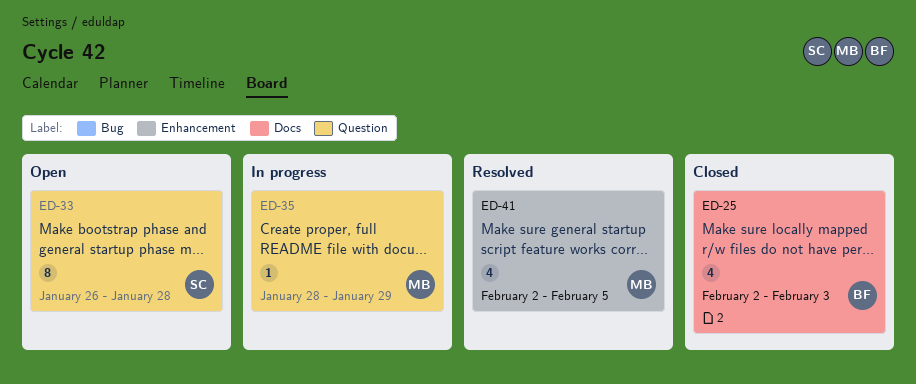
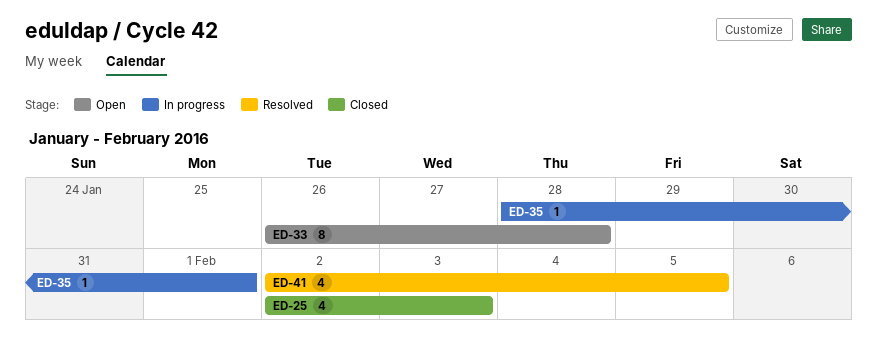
ED-35, due: Jan 29 -> Feb 1

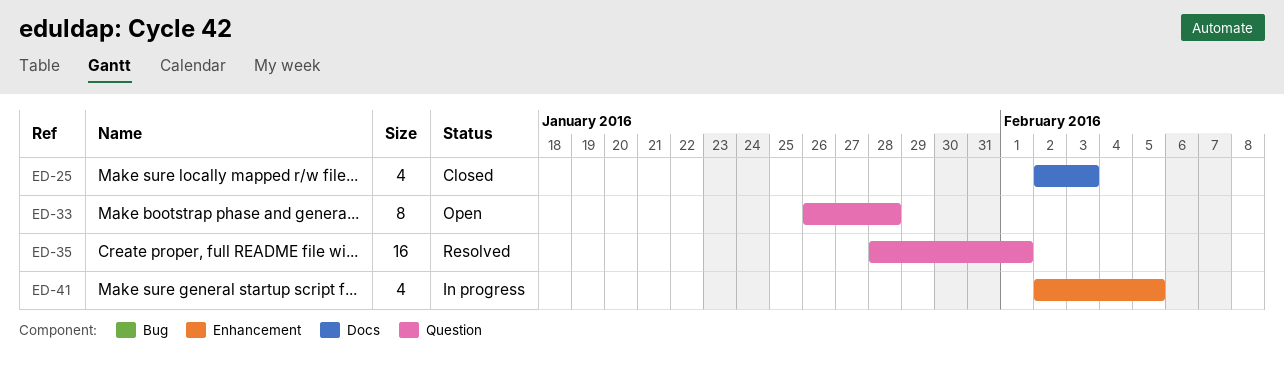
ED-35, status: In progress -> Resolved
ED-35, estimate: 1 -> 16
ED-41, status: Resolved -> In progress

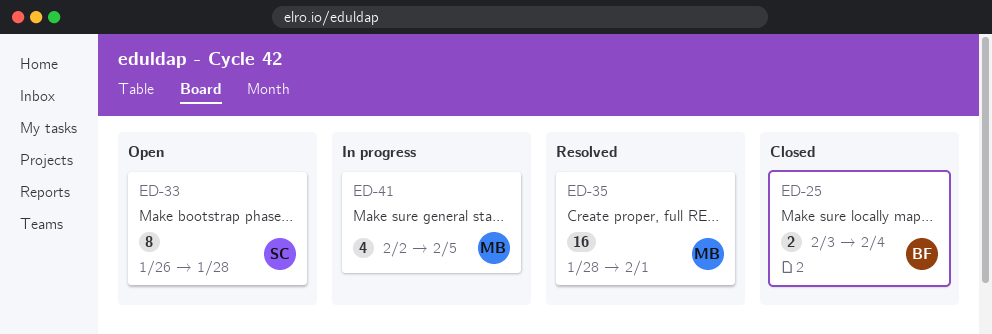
ED-25, estimate: 4 -> 2
ED-25, start: Feb 2 -> Feb 3
ED-25, due: Feb 3 -> Feb 4

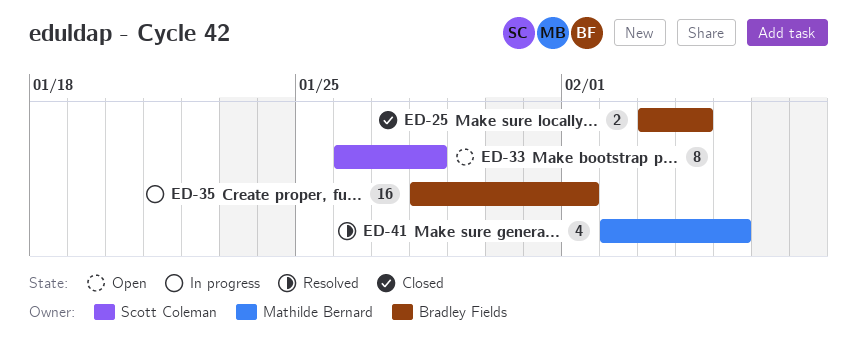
ED-35, status: Resolved -> In progress
ED-35, owner: Mathilde Bernard -> Bradley Fields
ED-41, status: In progress -> Resolved

